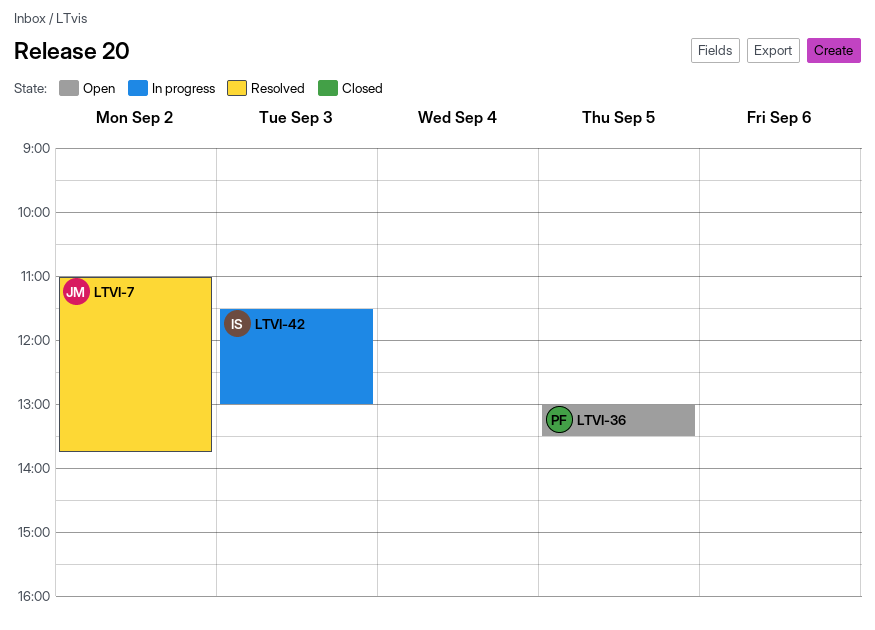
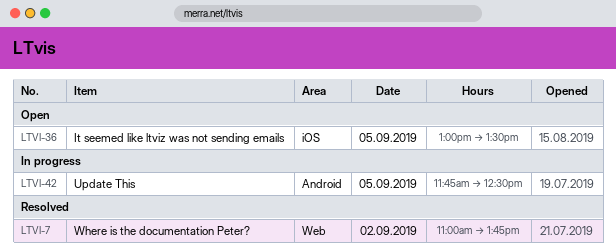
LTVI-42, day: Sep 3 -> Sep 5
LTVI-42, begins: 11:30 -> 11:45
LTVI-42, ends: 13:00 -> 12:30

